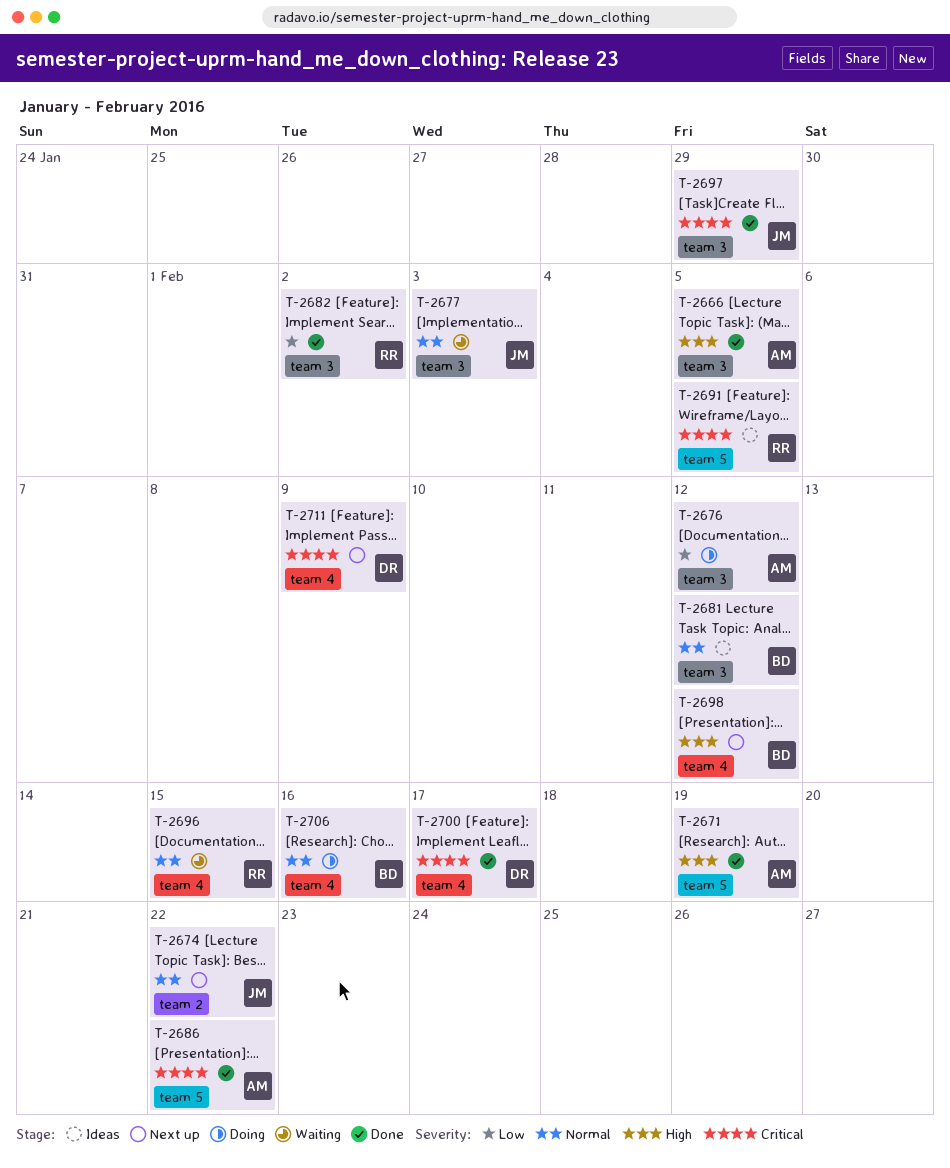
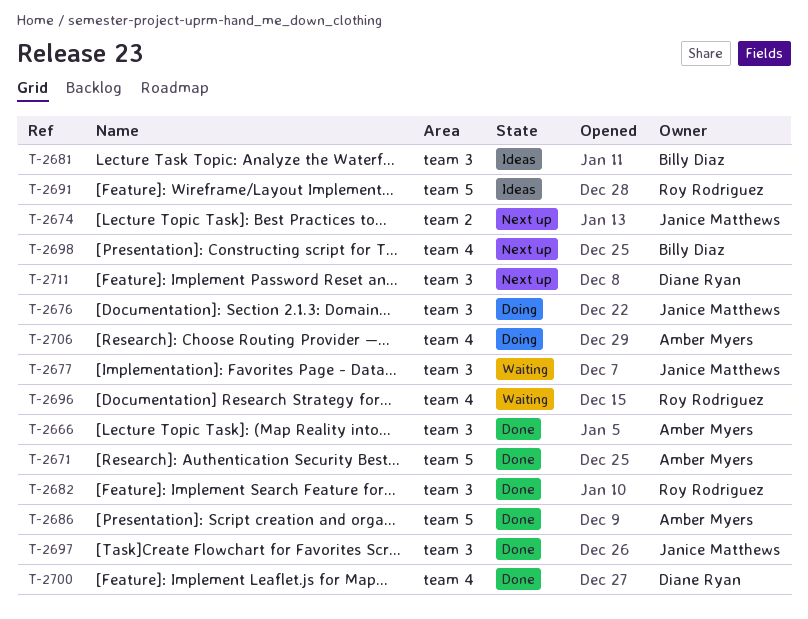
T-2676, owner: Amber Myers -> Janice Matthews
T-2706, owner: Billy Diaz -> Amber Myers
T-2711, label: team 4 -> team 3

